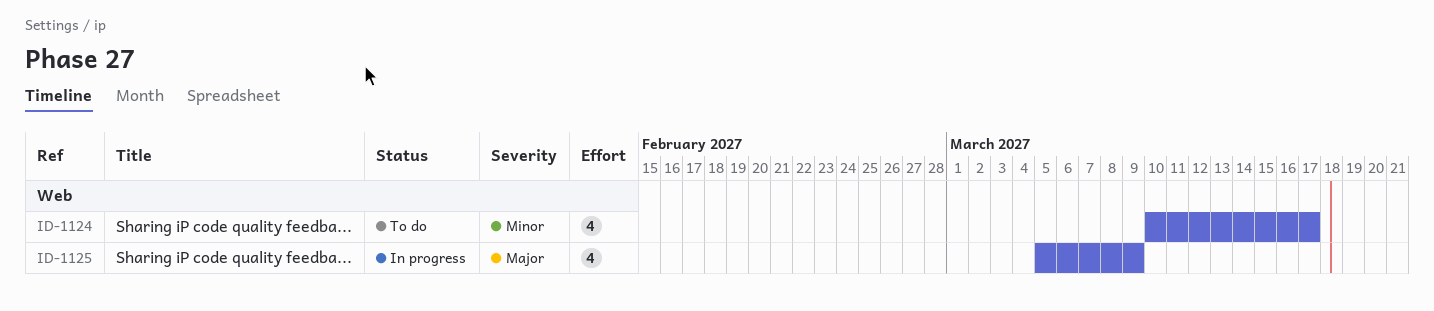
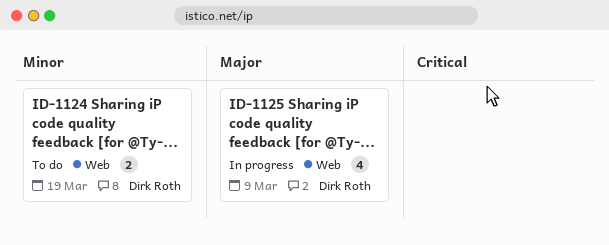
ID-1124, estimate: 4 -> 2
ID-1124, due: Mar 17 -> Mar 19

